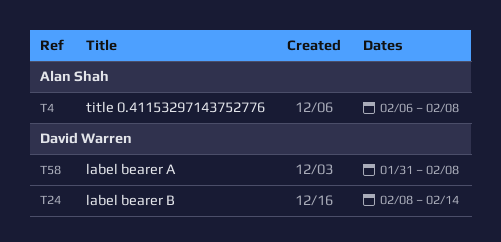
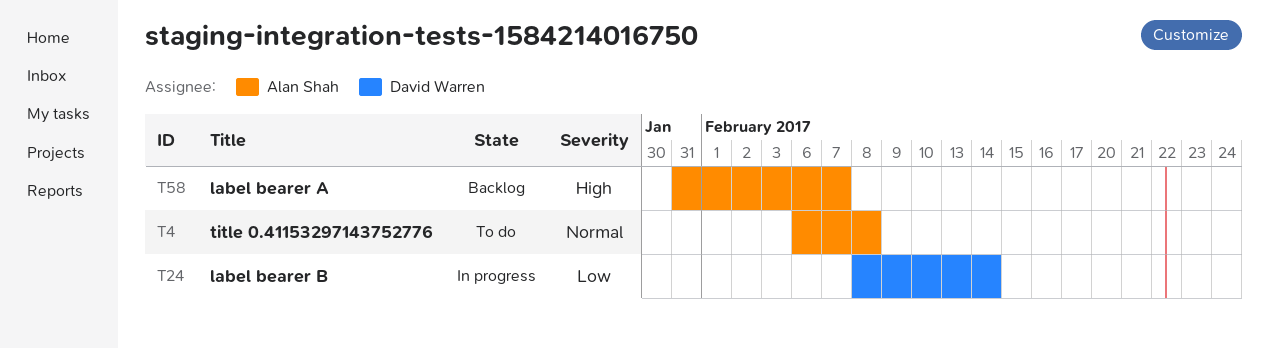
T58, owner: David Warren -> Alan Shah
T58, due: Feb 8 -> Feb 7

